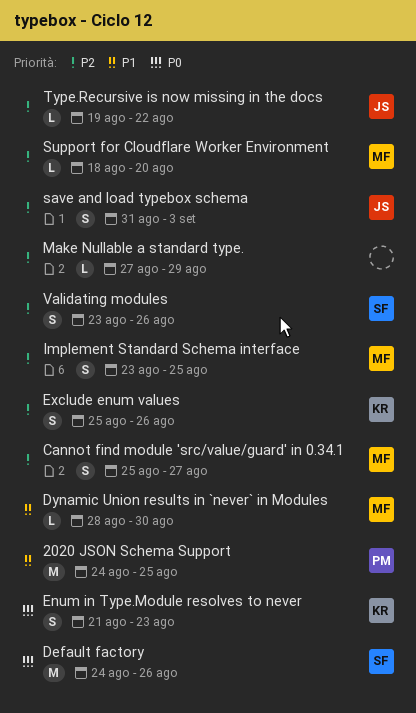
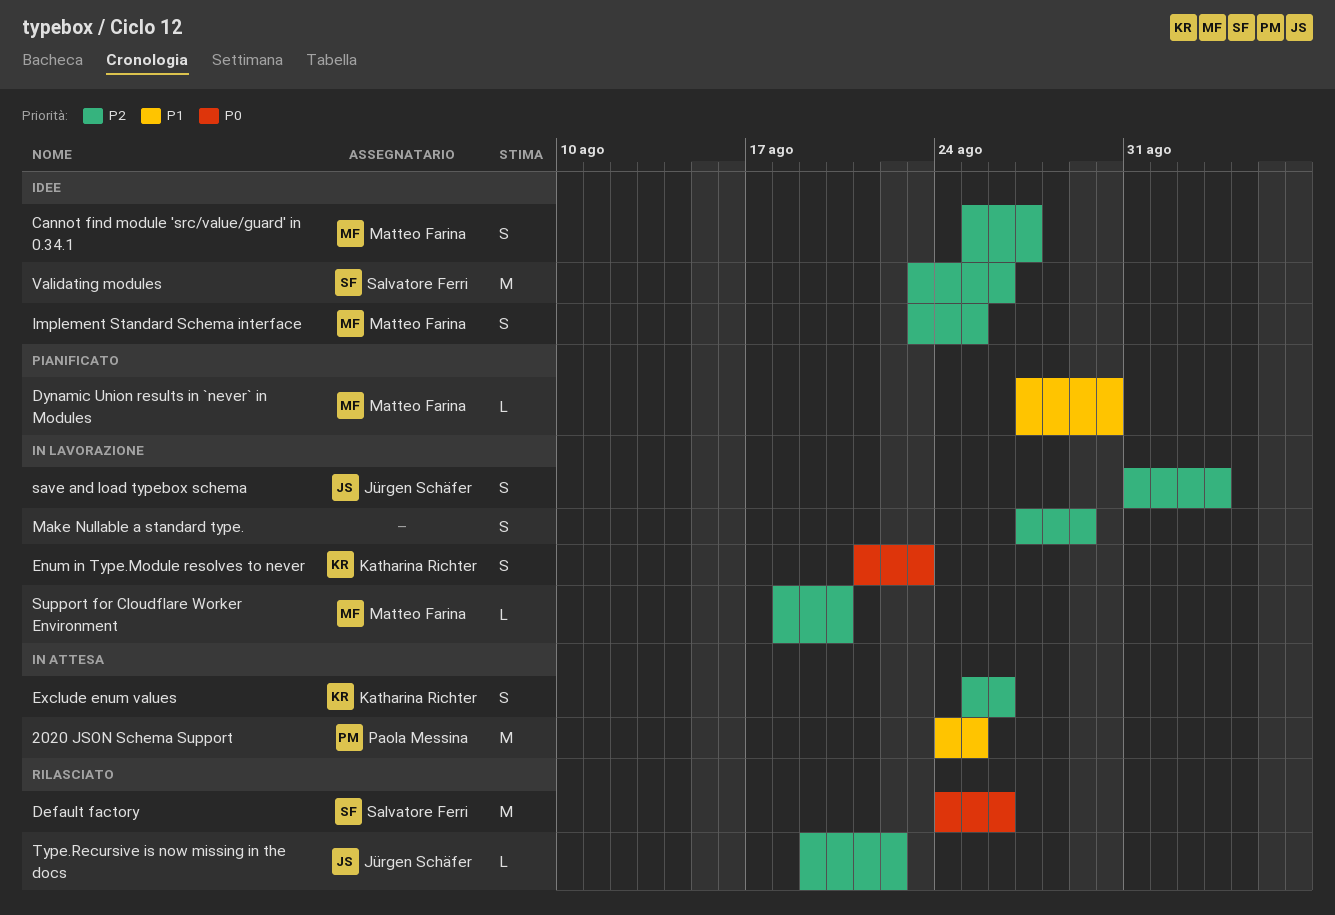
Dynamic Union results in `never` in Modules, start: Aug 28 -> Aug 27
Make Nullable a standard type., estimate: L -> S
Validating modules, estimate: S -> M

